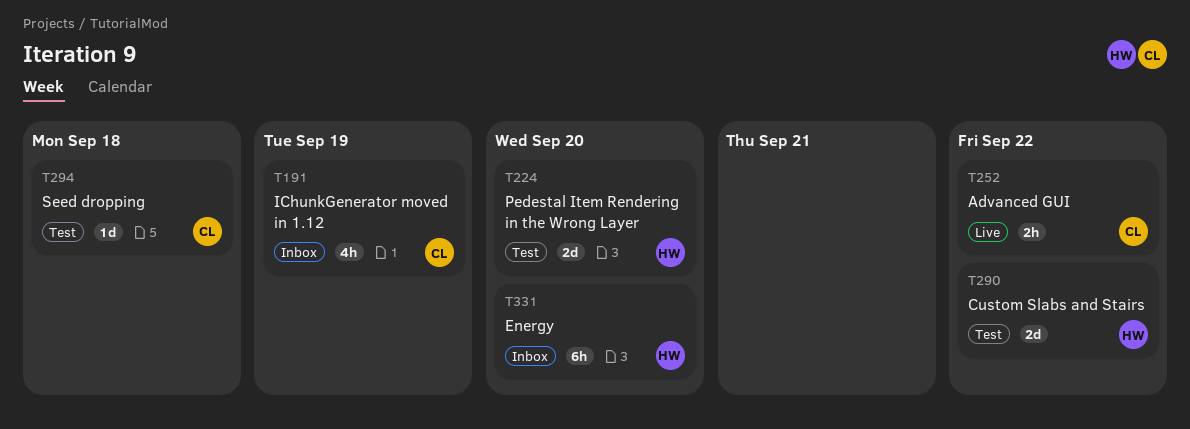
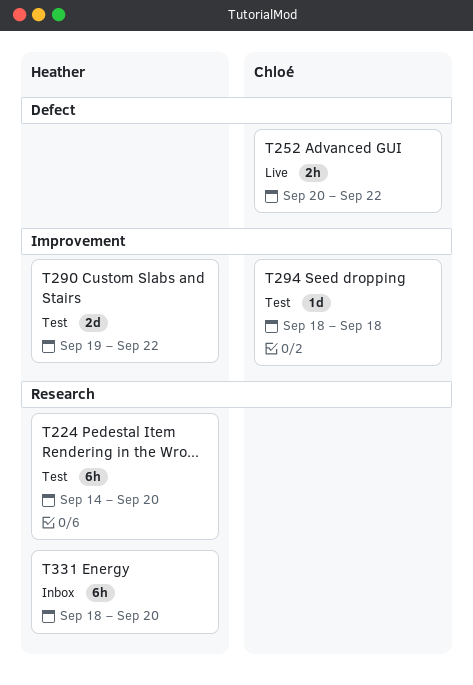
T191: present -> none
T224, estimate: 2d -> 6h

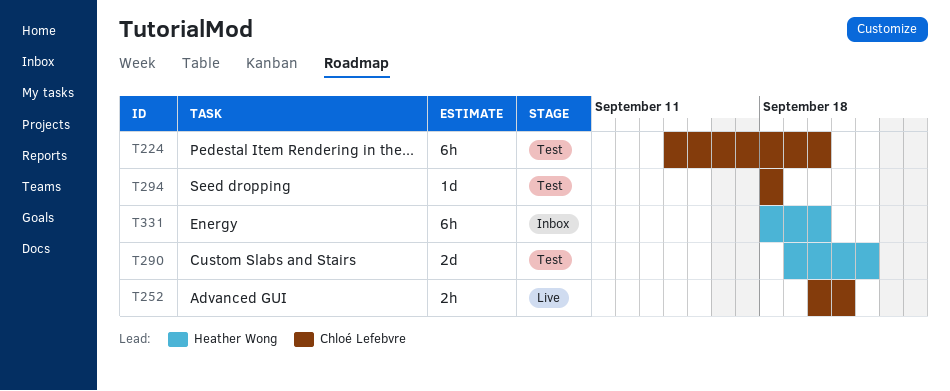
T224, owner: Heather Wong -> Chloé Lefebvre
T252, due: Sep 22 -> Sep 21

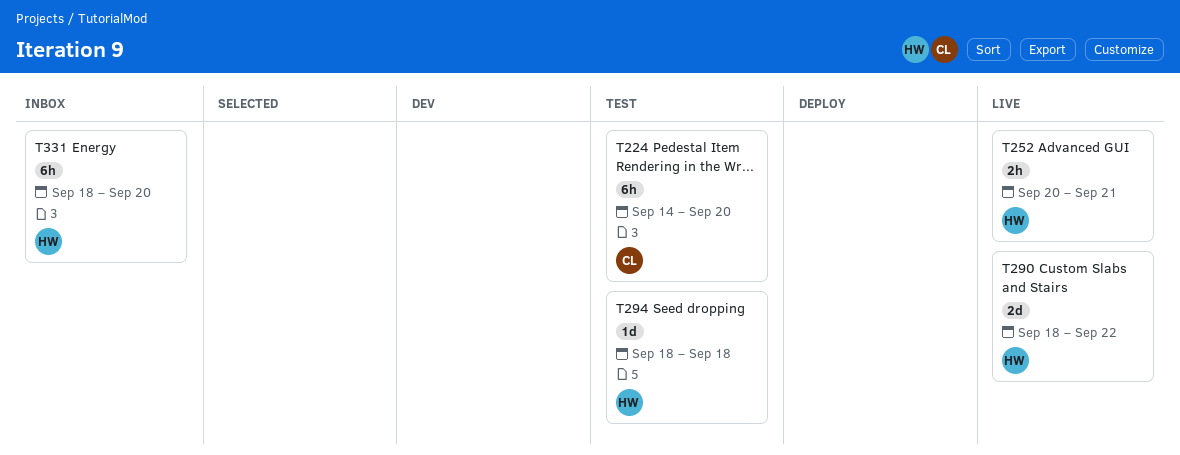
T252, owner: Chloé Lefebvre -> Heather Wong
T290, status: Test -> Live
T290, start: Sep 19 -> Sep 18
T294, owner: Chloé Lefebvre -> Heather Wong

